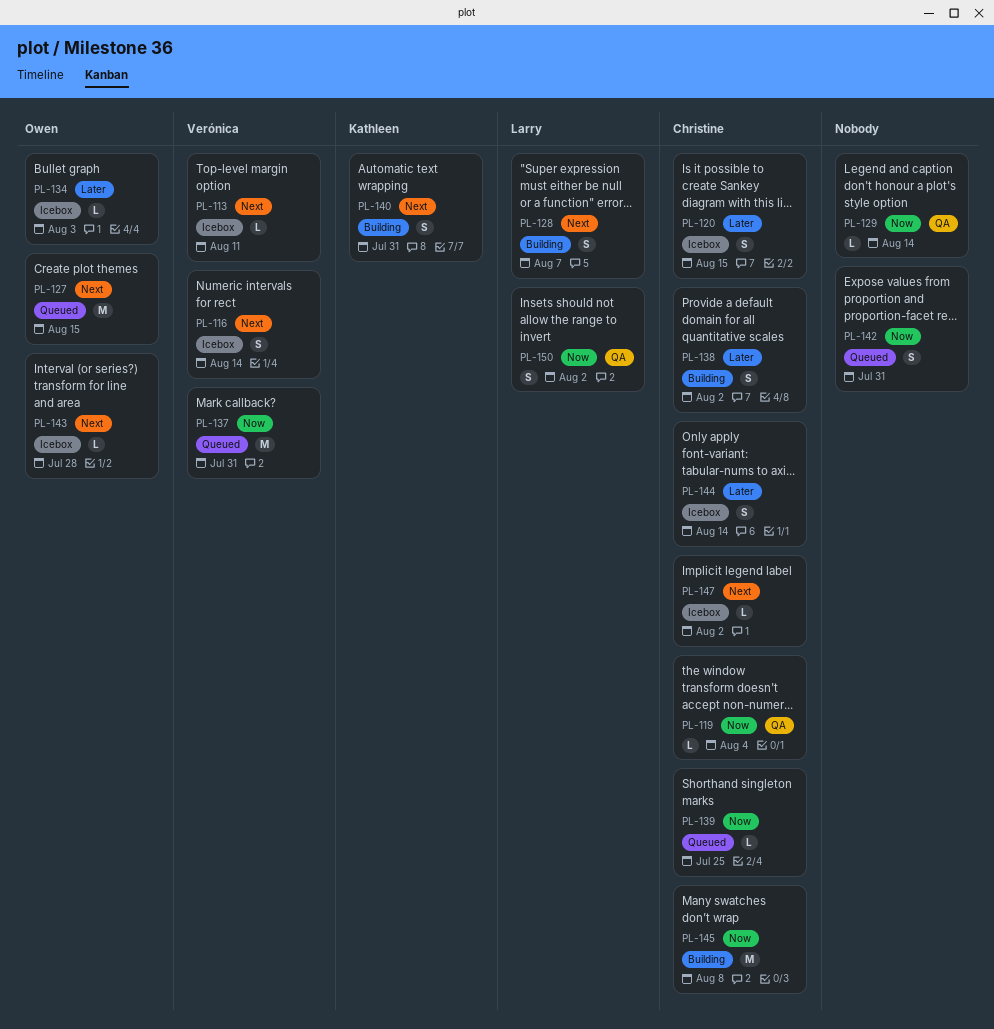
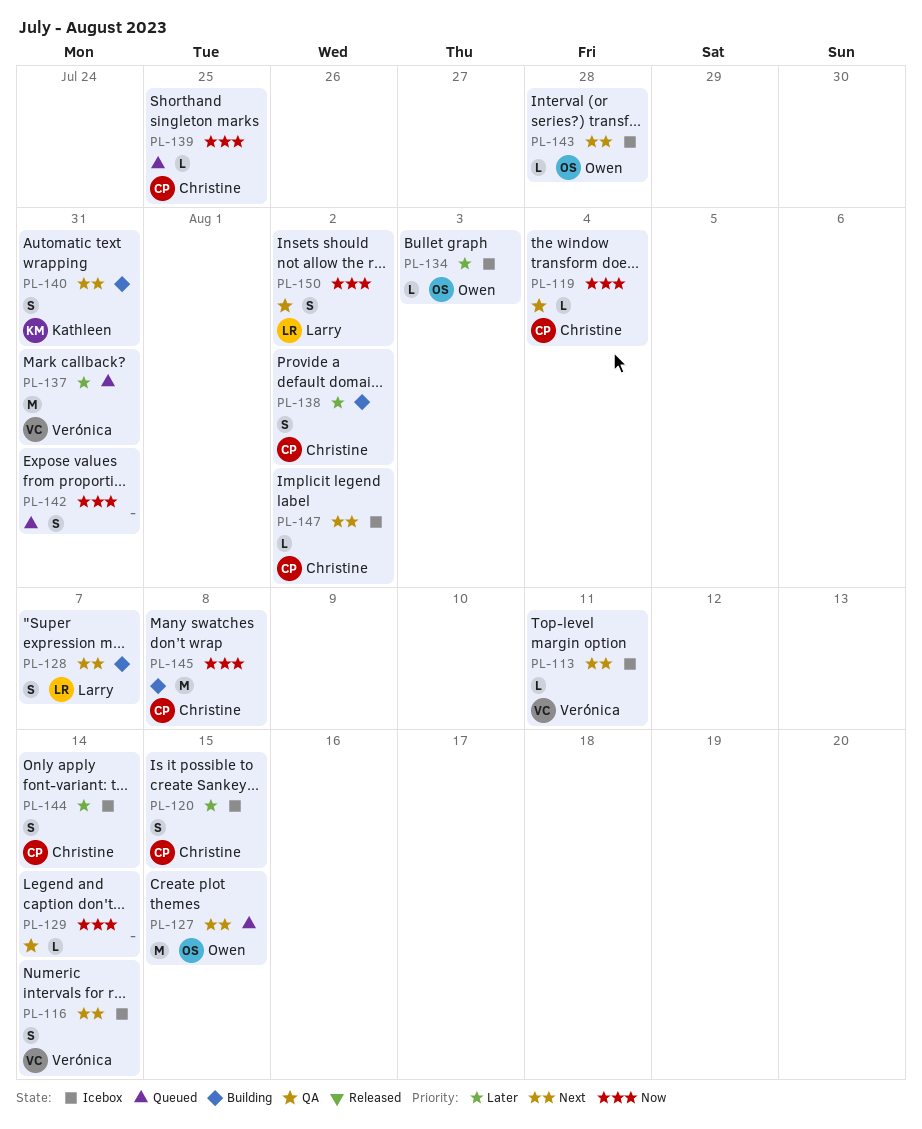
PL-137, priority: Now -> Later

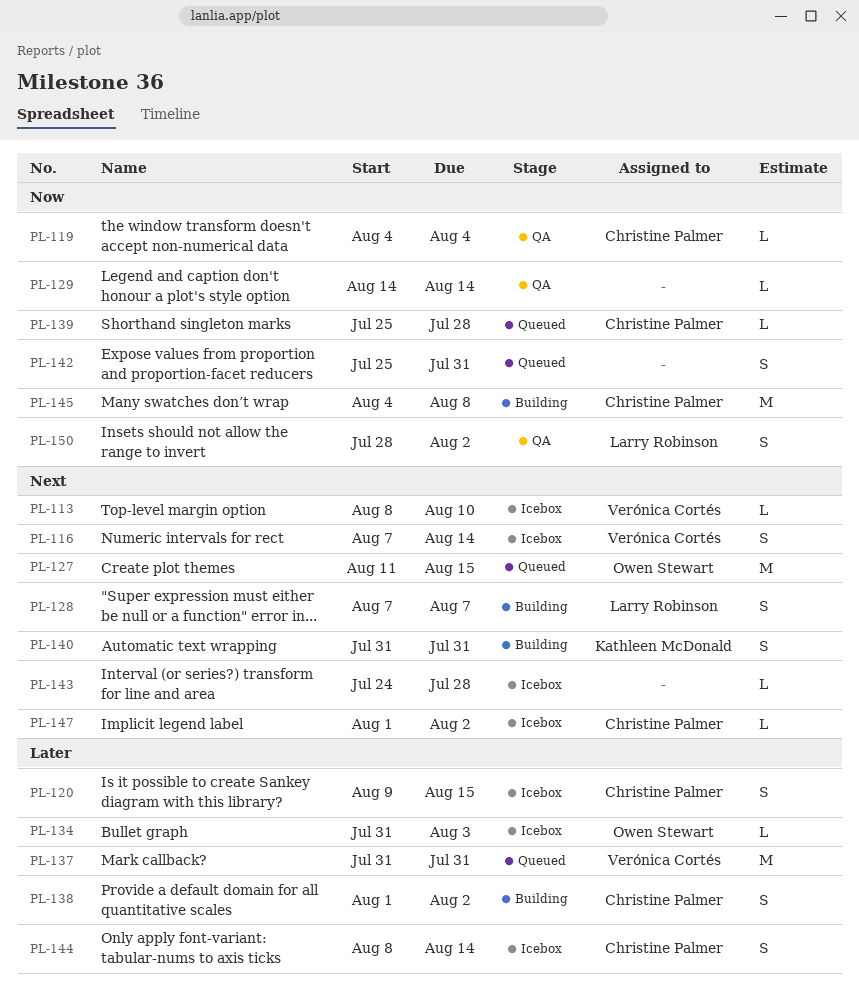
PL-113, due: Aug 11 -> Aug 10
PL-139, due: Jul 25 -> Jul 28
PL-143, owner: Owen Stewart -> none

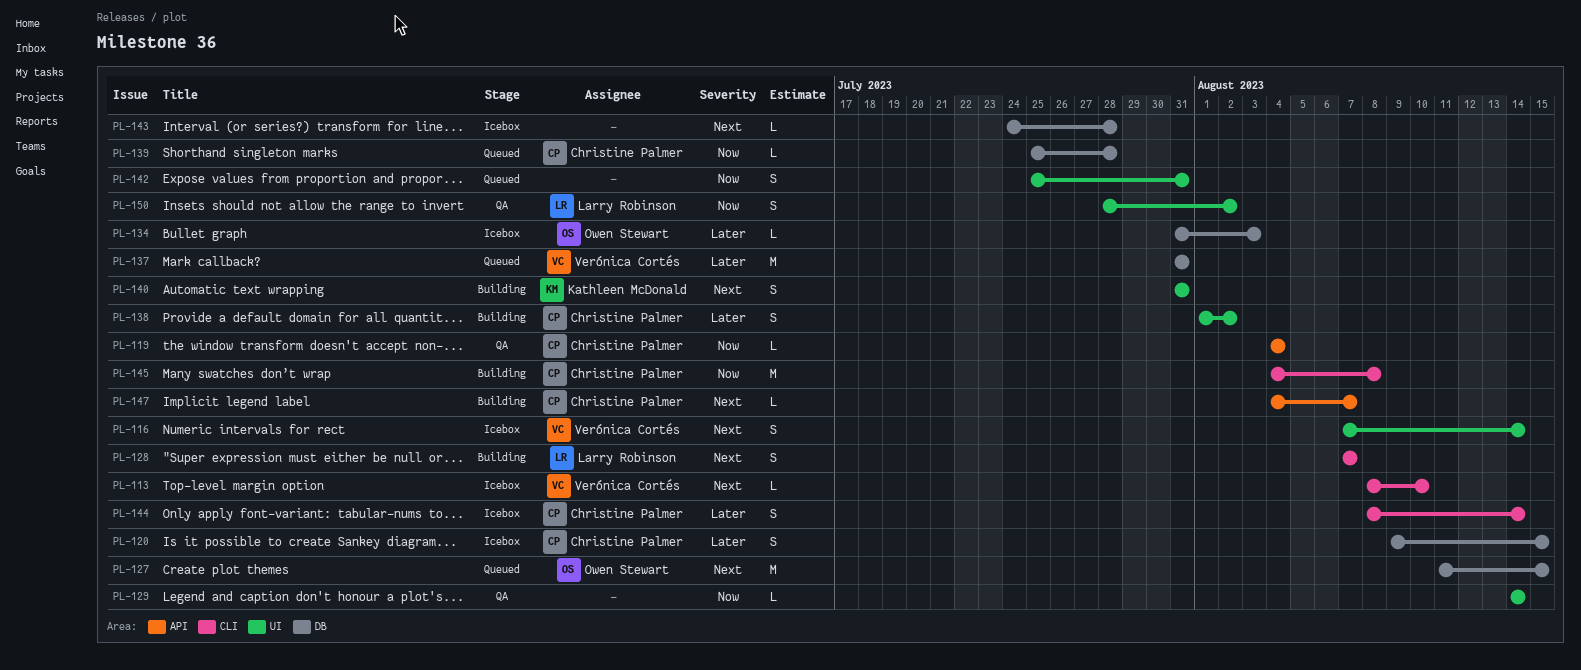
PL-147, status: Icebox -> Building
PL-147, start: Aug 1 -> Aug 4
PL-147, due: Aug 2 -> Aug 7

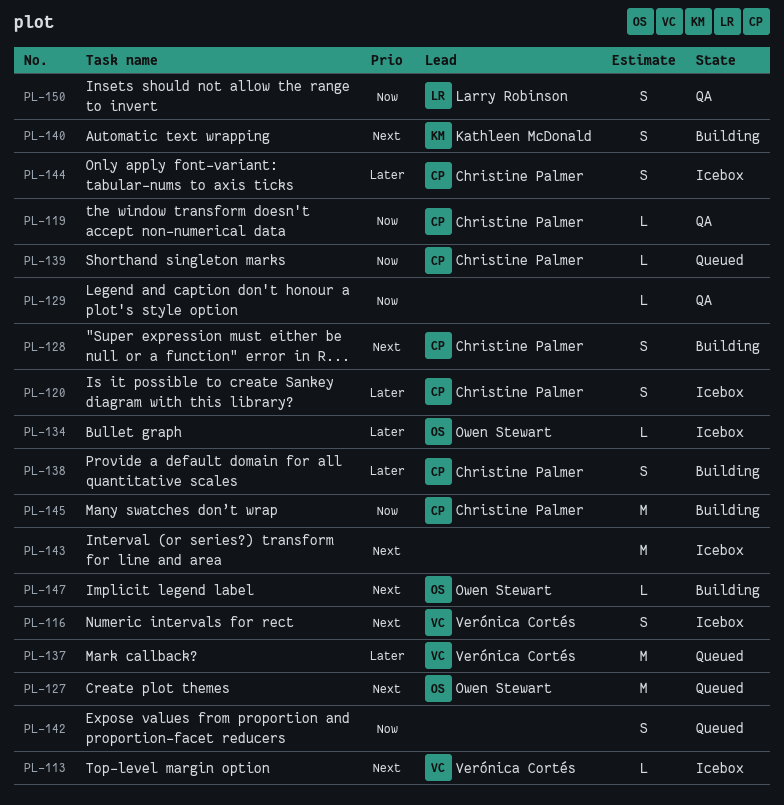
PL-128, owner: Larry Robinson -> Christine Palmer
PL-143, estimate: L -> M
PL-147, owner: Christine Palmer -> Owen Stewart

